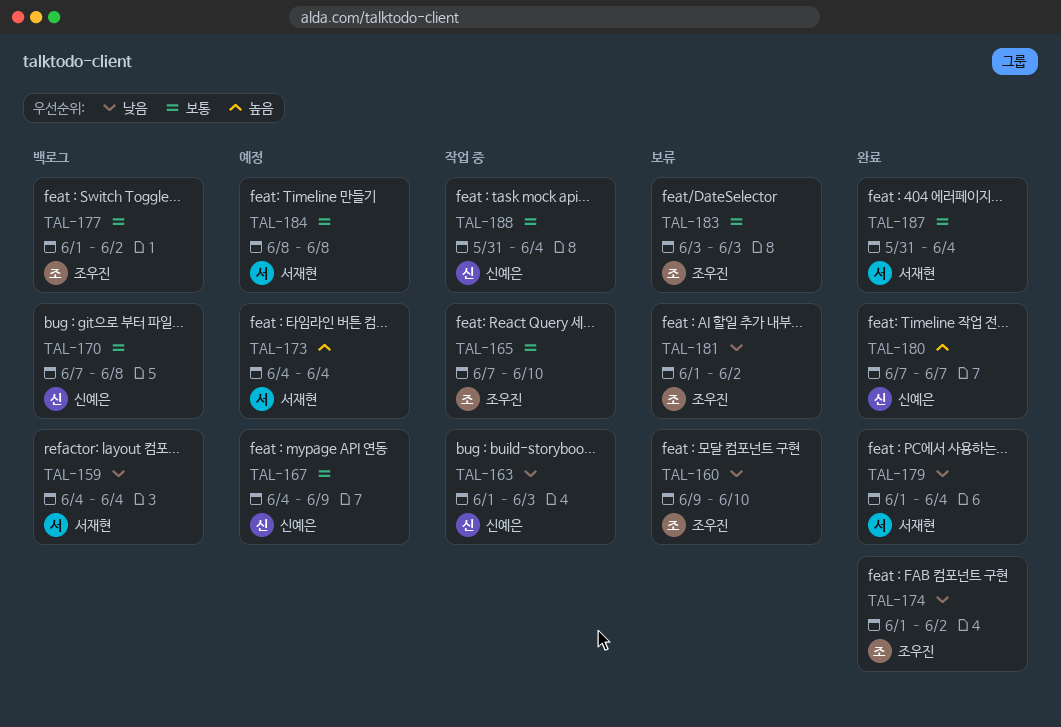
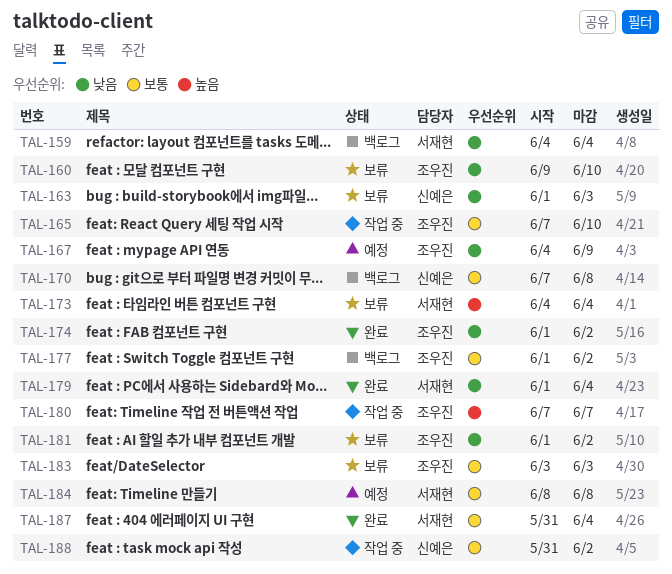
TAL-163, status: 작업 중 -> 보류
TAL-167, owner: 신예은 -> 조우진
TAL-167, priority: 보통 -> 낮음
TAL-173, status: 예정 -> 보류
TAL-180, status: 완료 -> 작업 중
TAL-180, owner: 신예은 -> 조우진
TAL-188, due: Jun 4 -> Jun 2

